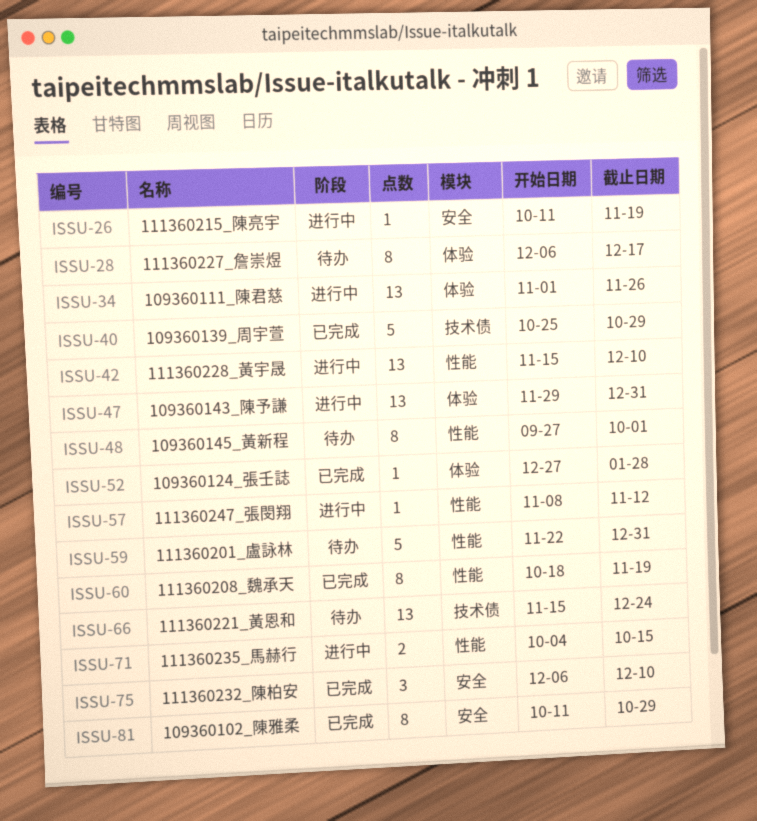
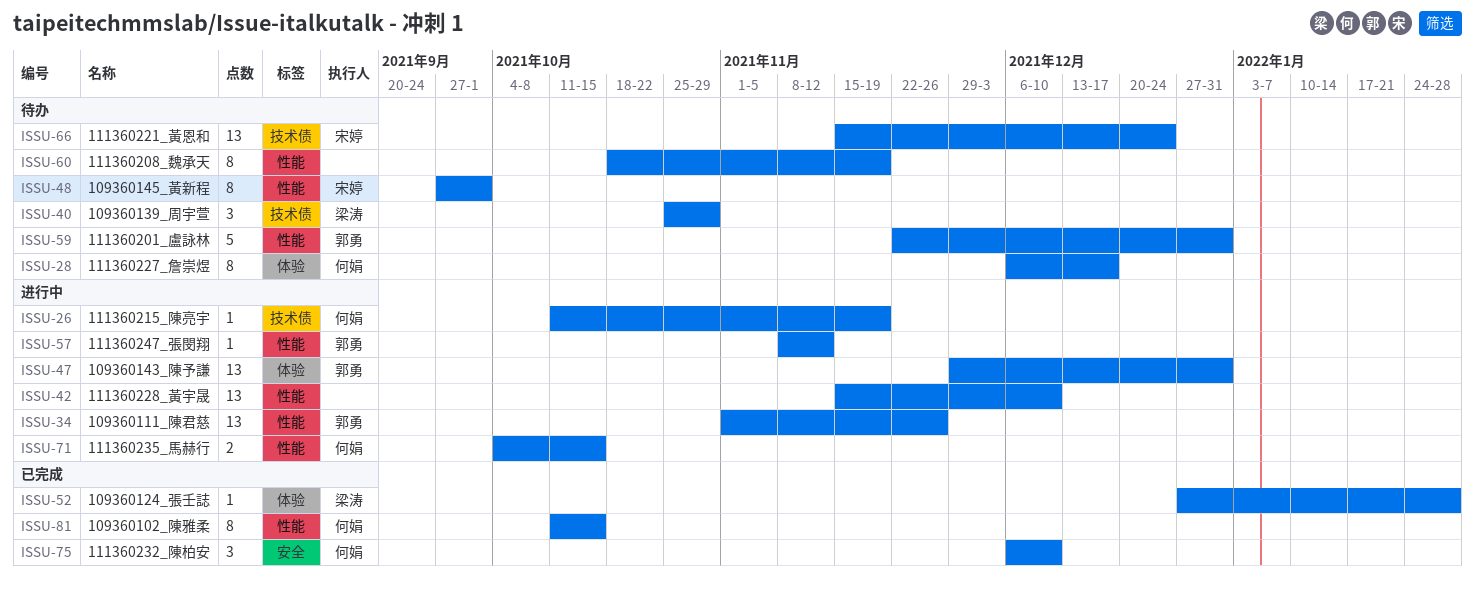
ISSU-26, label: 安全 -> 技术债
ISSU-34, label: 体验 -> 性能
ISSU-40, status: 已完成 -> 待办
ISSU-40, estimate: 5 -> 3
ISSU-60, status: 已完成 -> 待办
ISSU-81, label: 安全 -> 性能
ISSU-81, due: Oct 29 -> Oct 15

